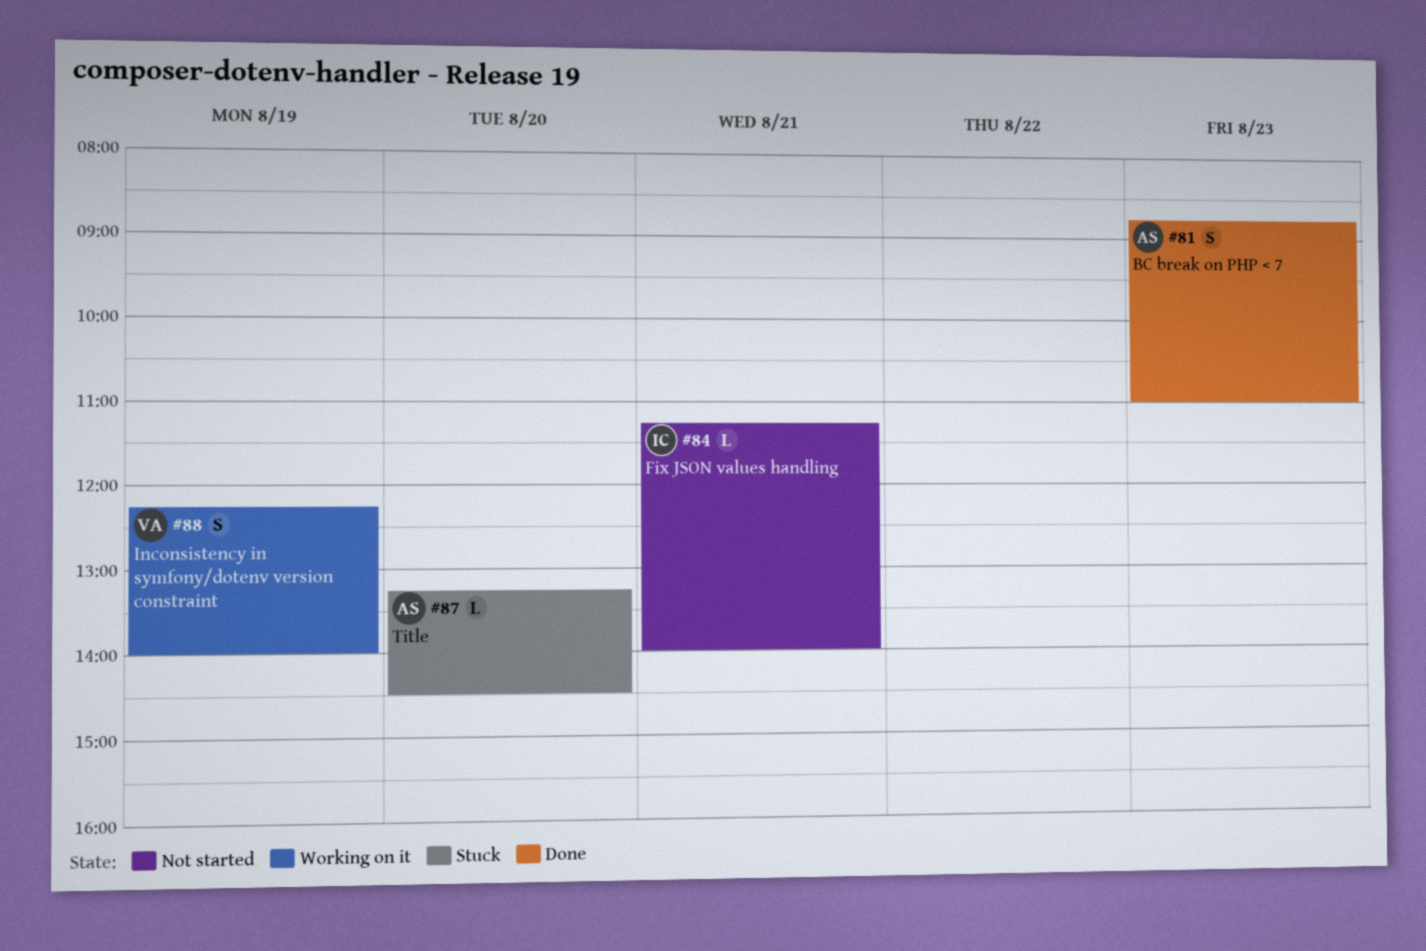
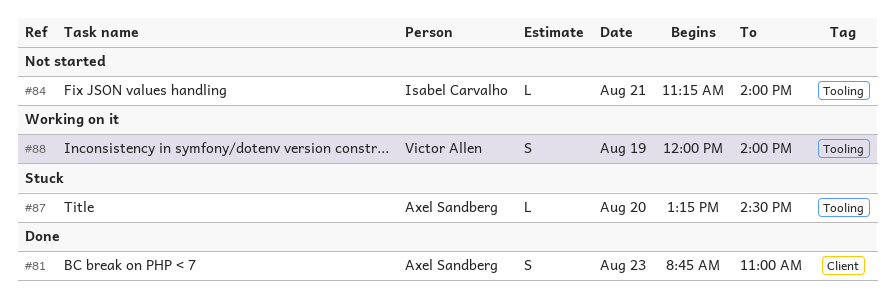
#88, begins: 12:15 -> 12:00

